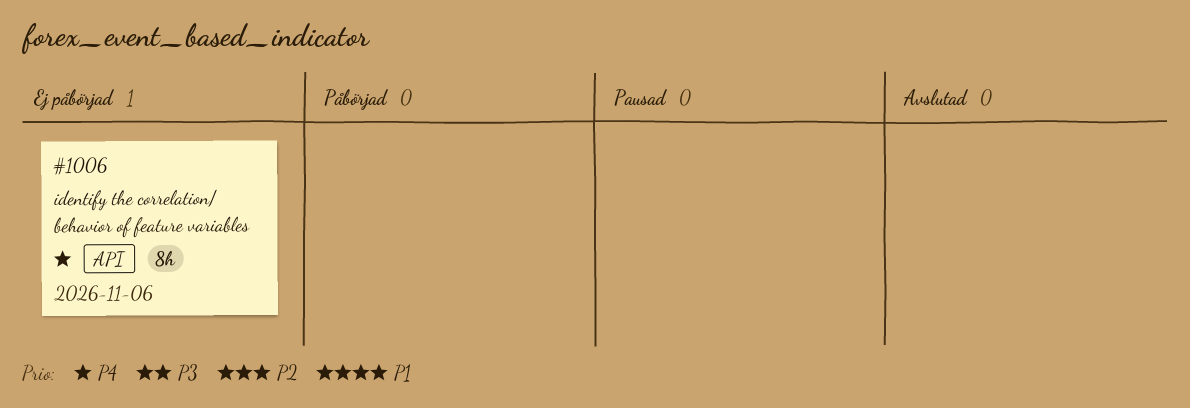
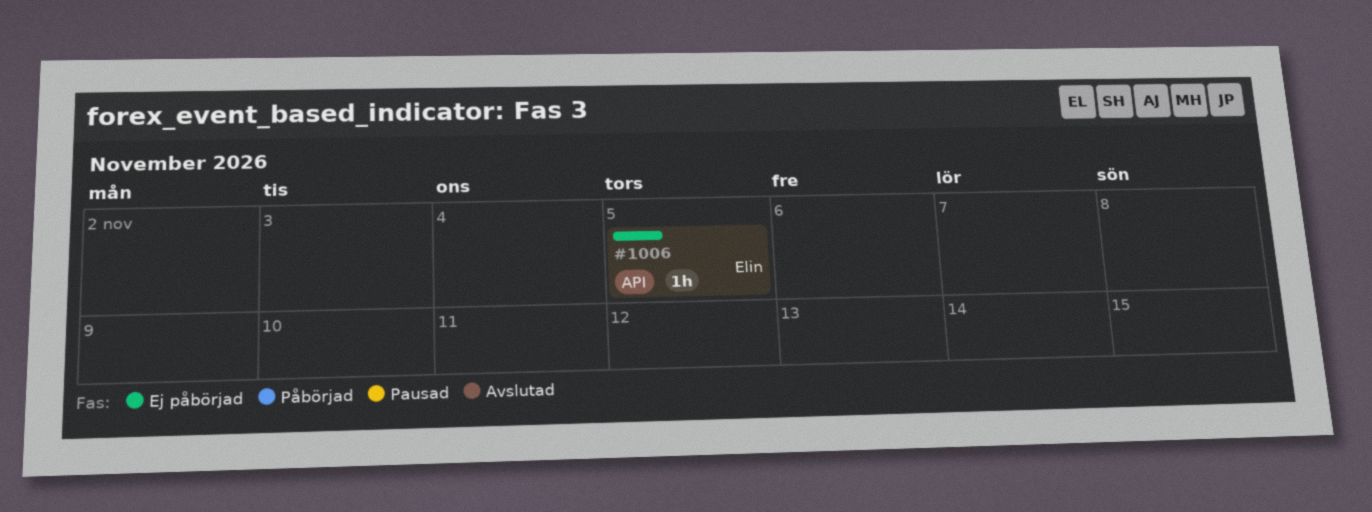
#1006, estimate: 8h -> 1h
#1006, due: Nov 6 -> Nov 5

